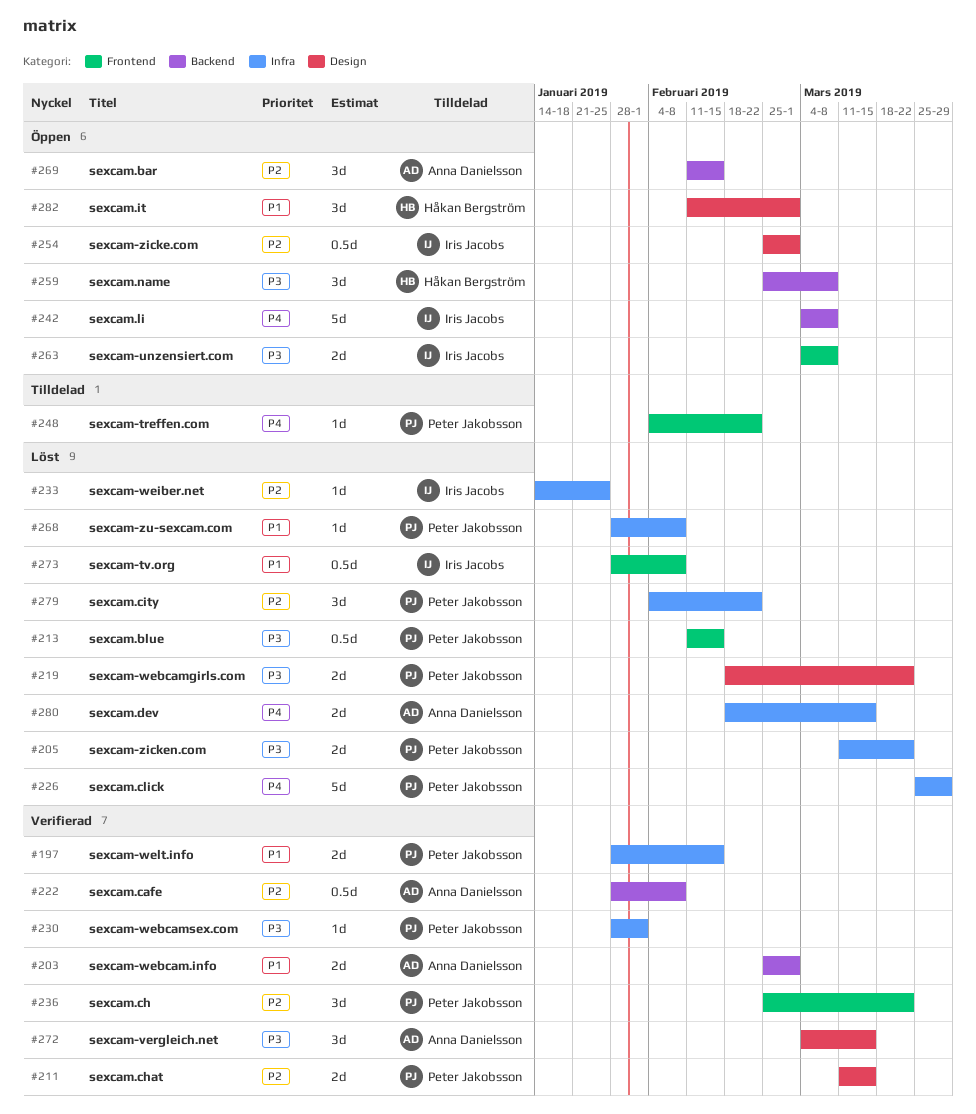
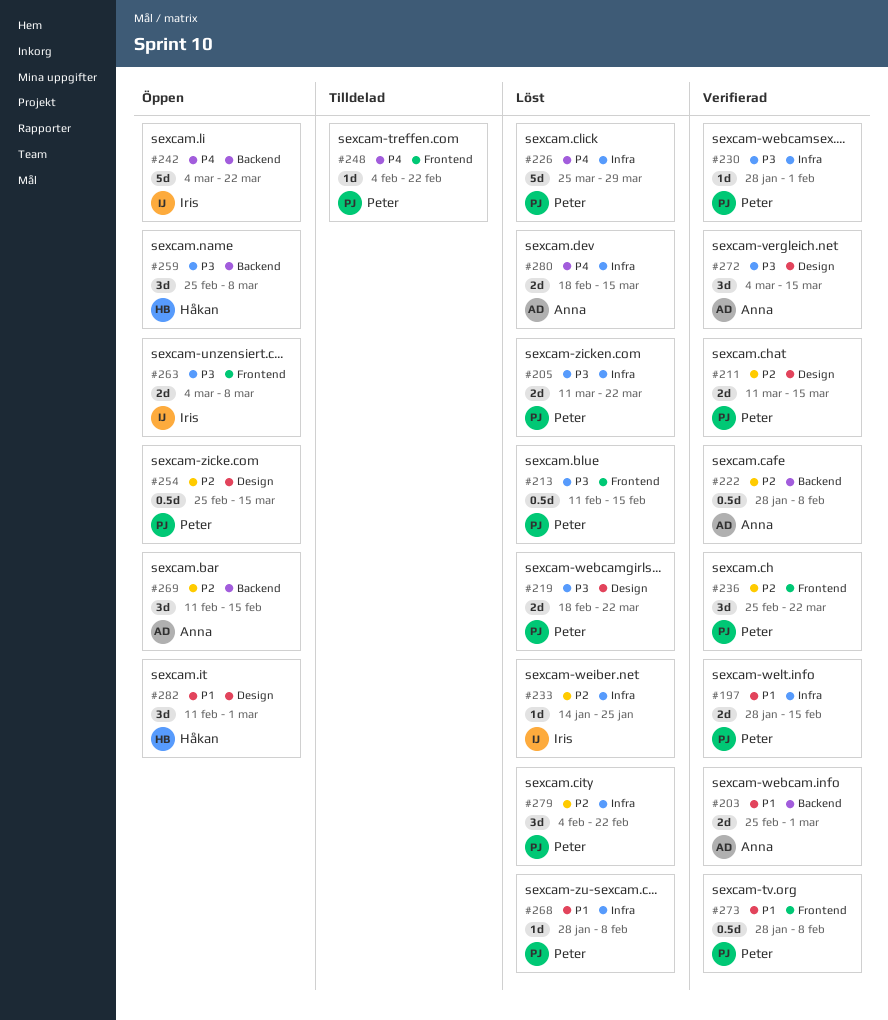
#242, due: Mar 8 -> Mar 22
#254, owner: Iris Jacobs -> Peter Jakobsson
#254, due: Mar 1 -> Mar 15
#273, status: Löst -> Verifierad
#273, owner: Iris Jacobs -> Peter Jakobsson

